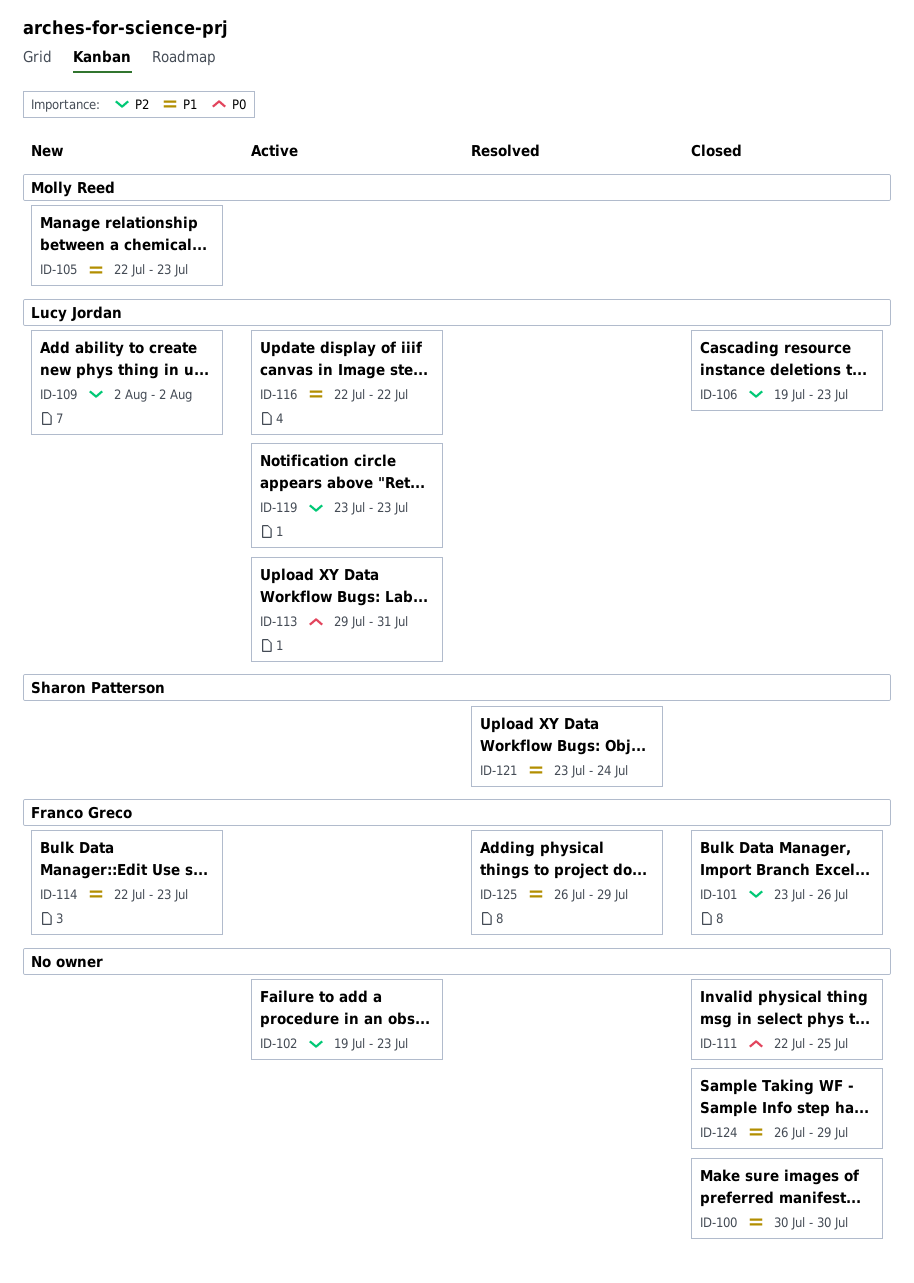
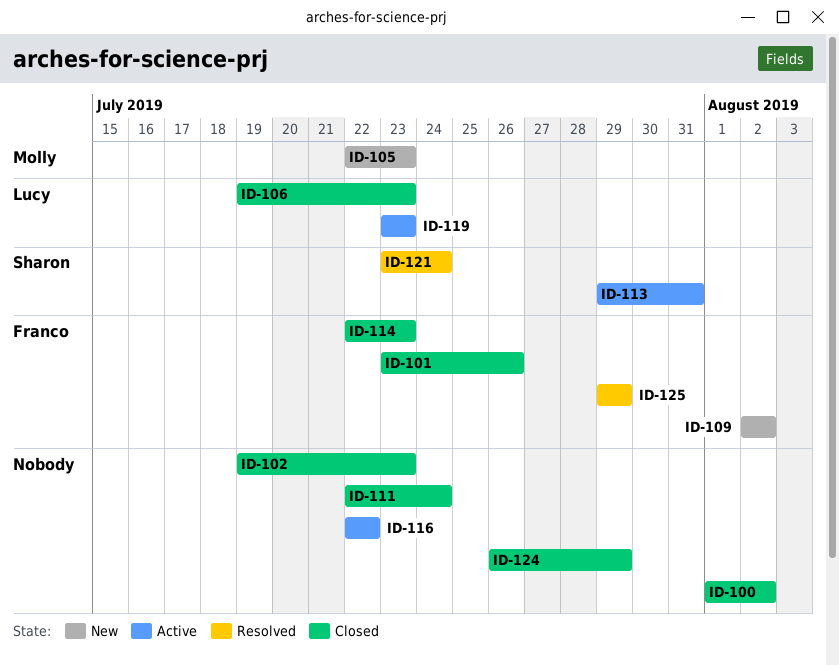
ID-100, start: Jul 30 -> Aug 1
ID-100, due: Jul 30 -> Aug 2
ID-102, status: Active -> Closed
ID-109, owner: Lucy Jordan -> Franco Greco
ID-111, due: Jul 25 -> Jul 24
ID-113, owner: Lucy Jordan -> Sharon Patterson
ID-114, status: New -> Closed
ID-116, owner: Lucy Jordan -> none
ID-125, start: Jul 26 -> Jul 29

